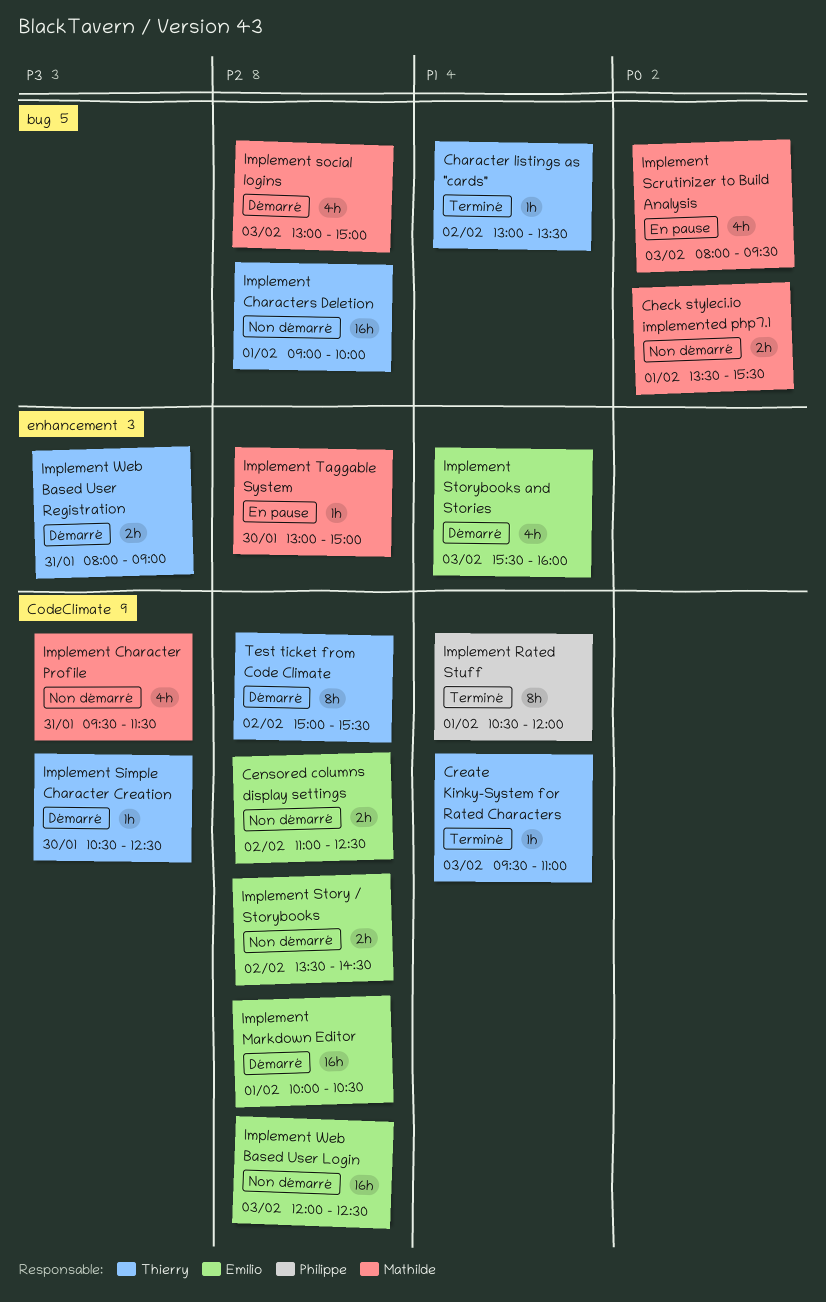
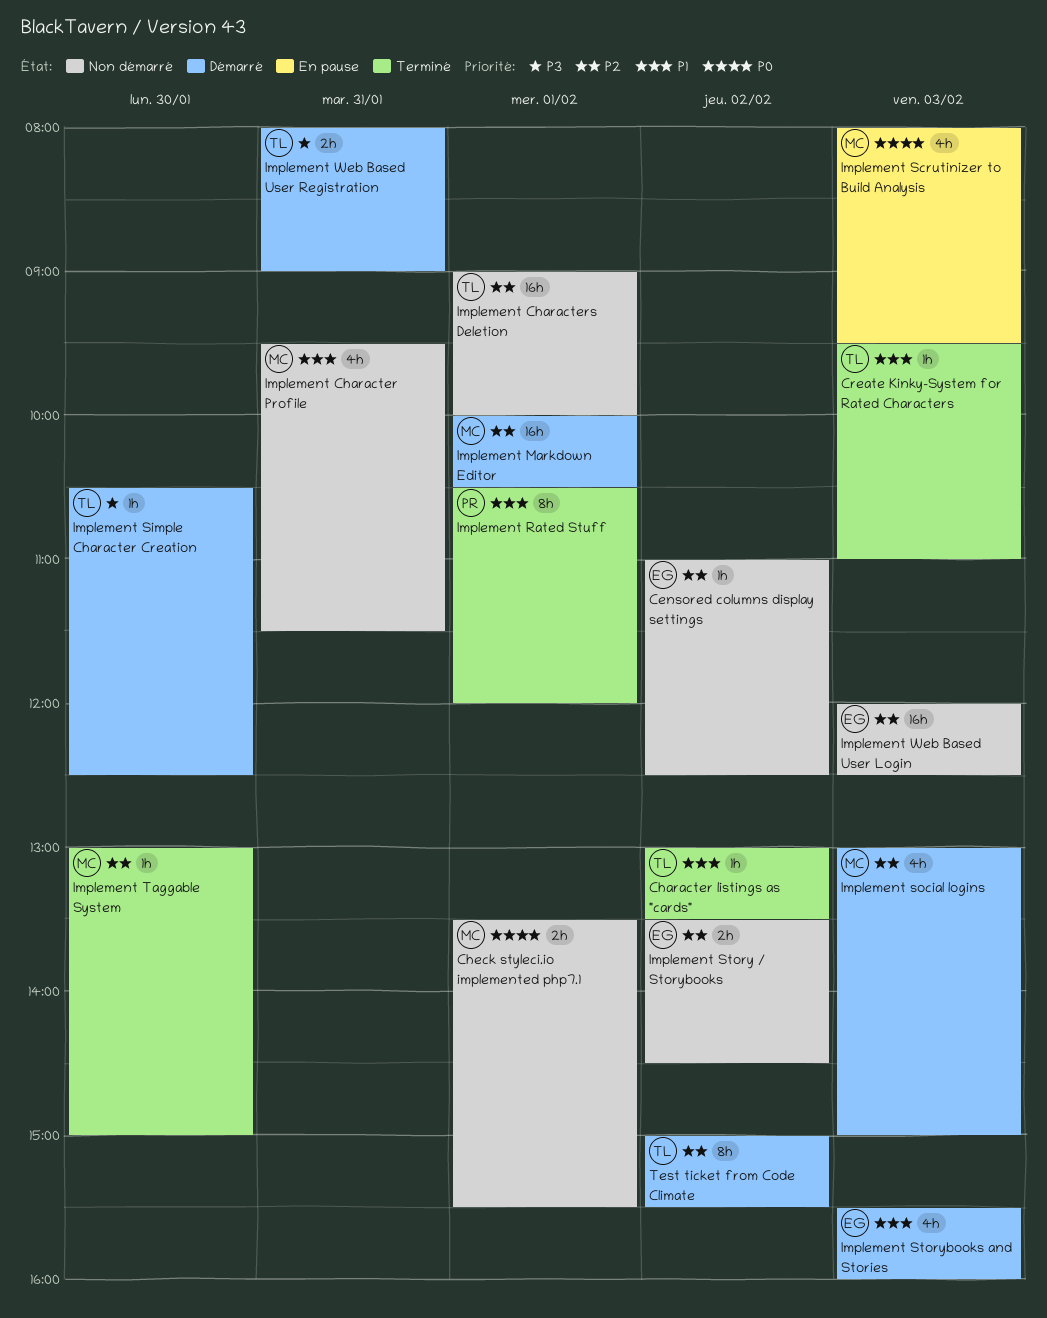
Censored columns display settings, estimate: 2h -> 1h
Implement Character Profile, priority: P3 -> P1
Implement Markdown Editor, owner: Emilio -> Mathilde
Implement Taggable System, status: En pause -> Terminé

